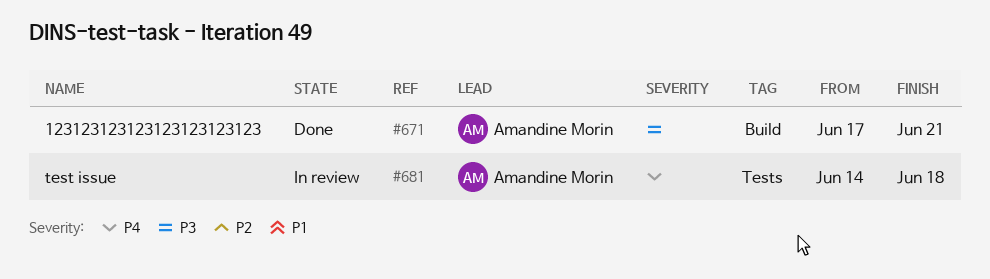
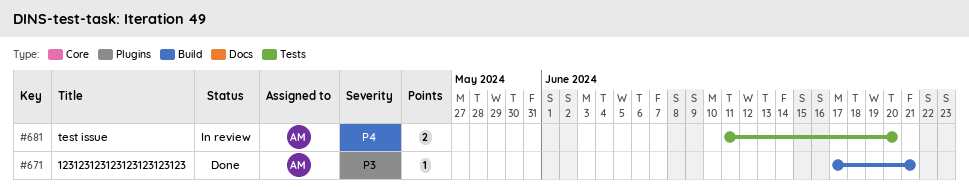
#681, start: Jun 14 -> Jun 11
#681, due: Jun 18 -> Jun 20

